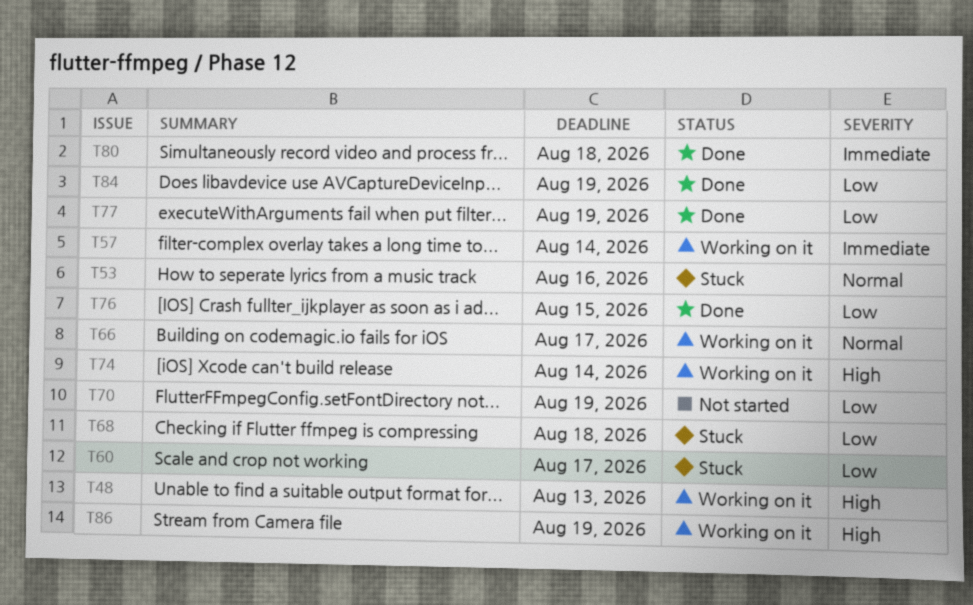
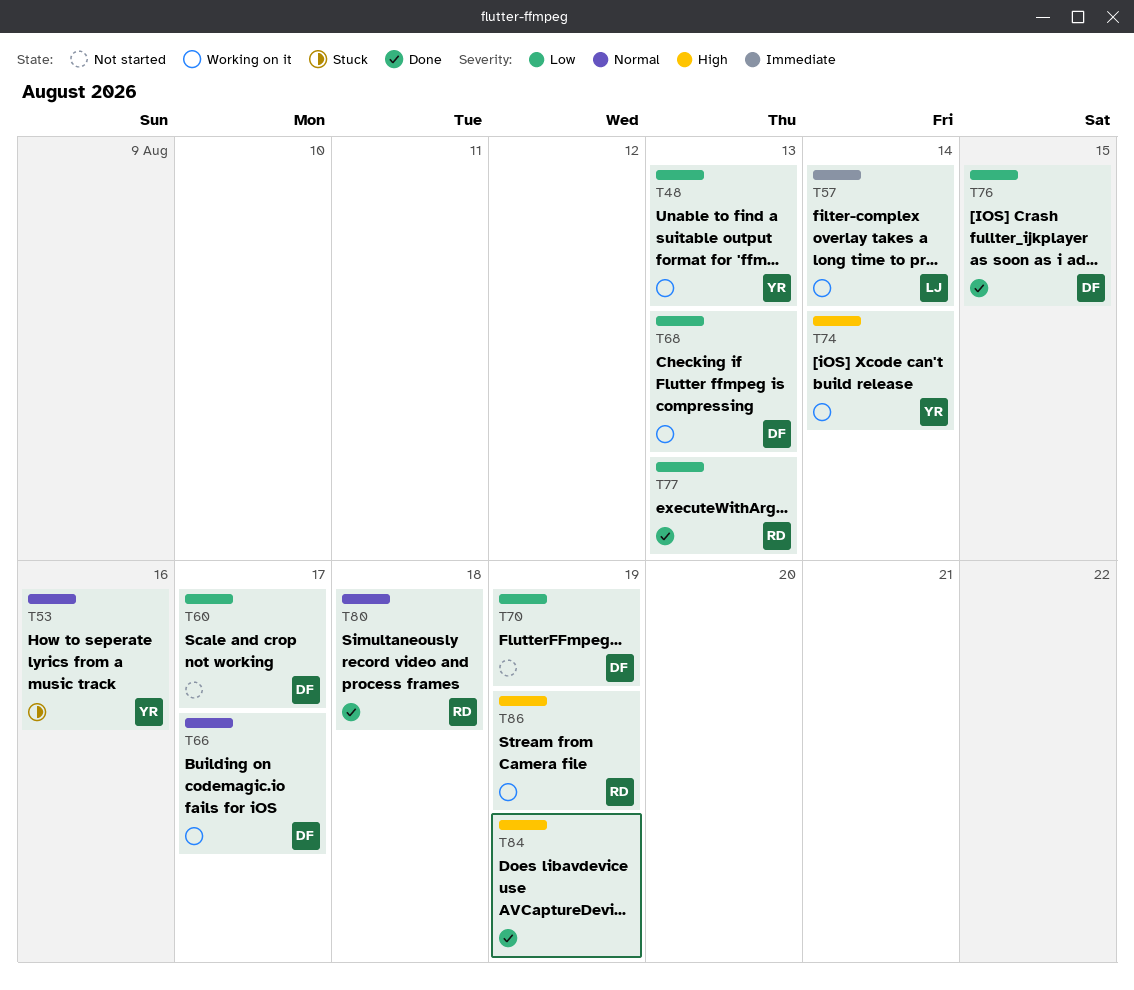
T48, priority: High -> Low
T60, status: Stuck -> Not started
T68, status: Stuck -> Working on it
T68, due: Aug 18 -> Aug 13
T77, due: Aug 19 -> Aug 13
T80, priority: Immediate -> Normal
T84, priority: Low -> High

